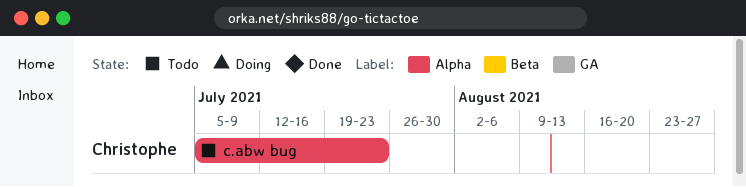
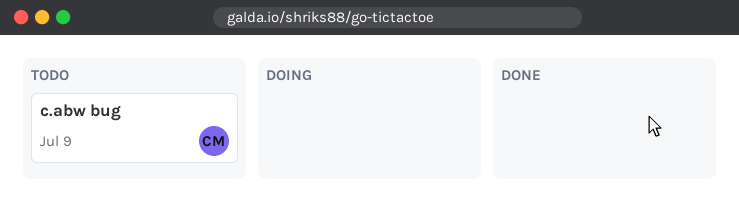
c.abw bug, due: Jul 23 -> Jul 9

